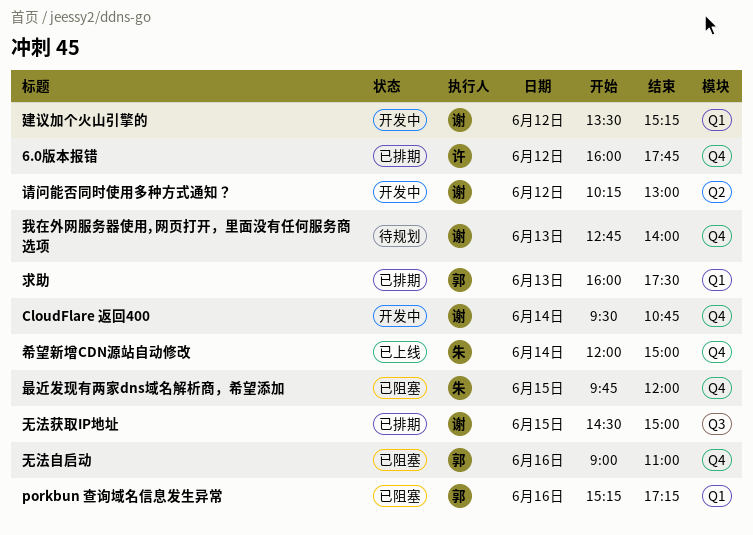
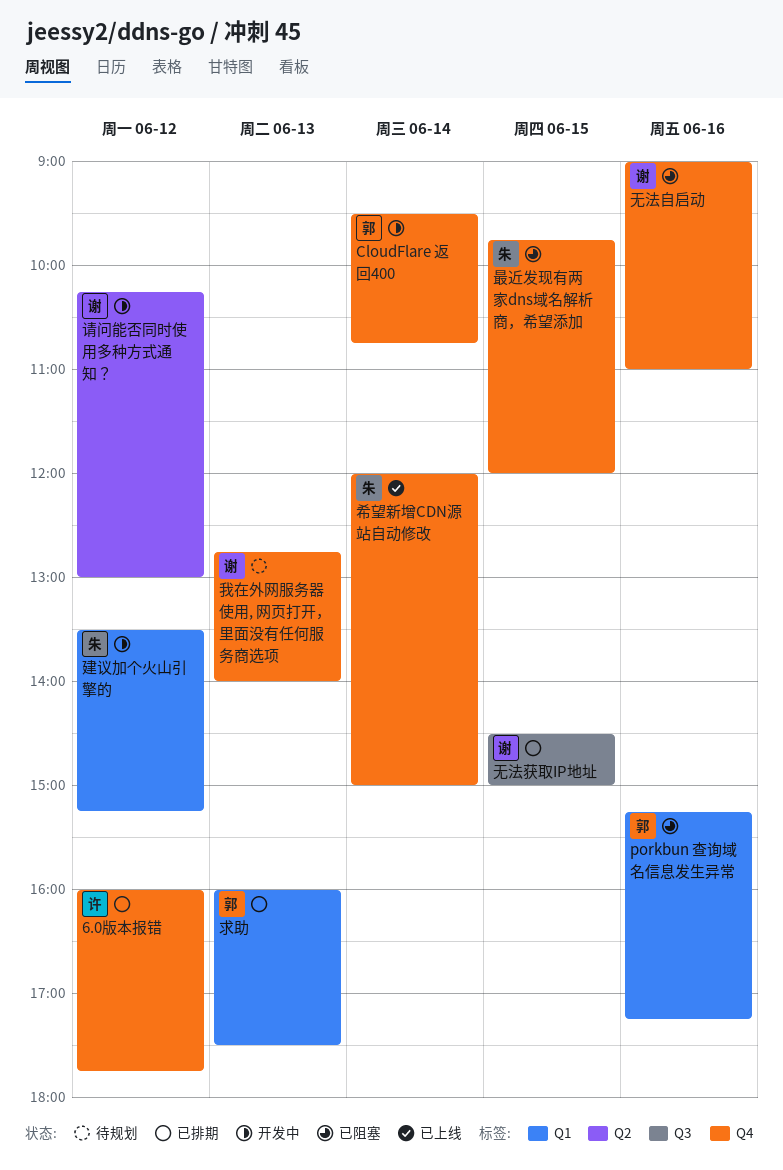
CloudFlare 返回400, owner: 谢 -> 郭
建议加个火山引擎的, owner: 谢 -> 朱
无法自启动, owner: 郭 -> 谢

